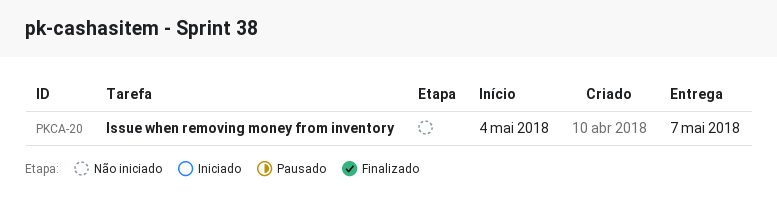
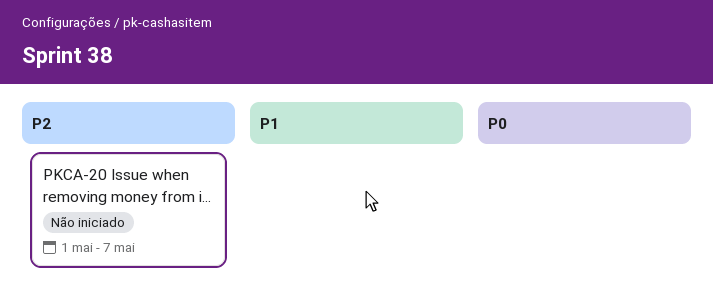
PKCA-20, start: May 4 -> May 1

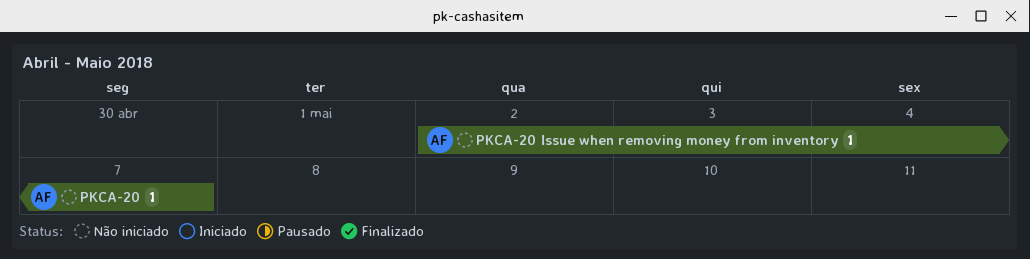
PKCA-20, start: May 1 -> May 2

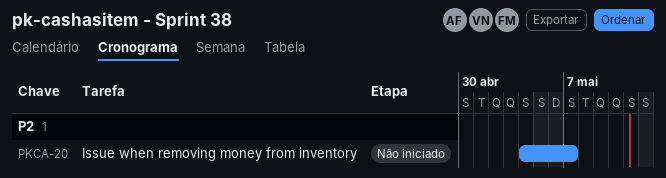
PKCA-20, start: May 2 -> May 4

